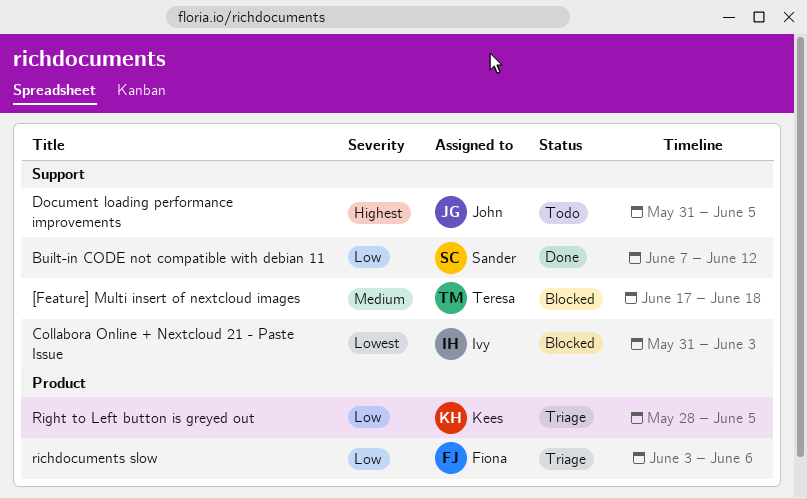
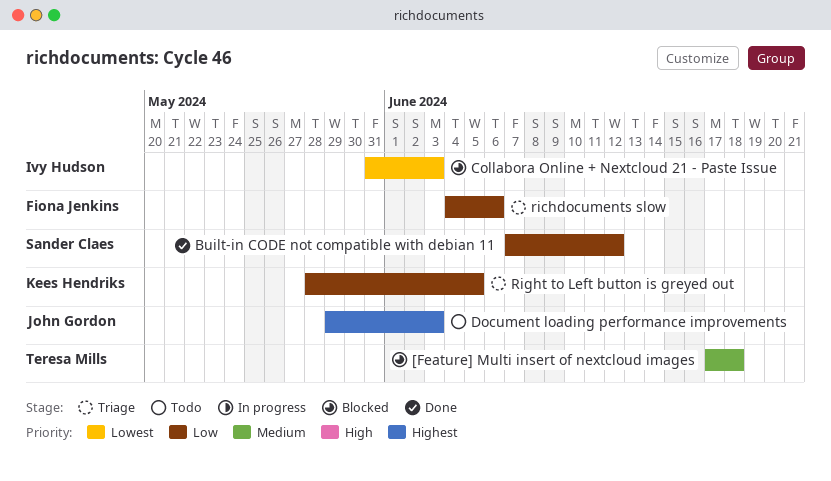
Document loading performance improvements, start: May 31 -> May 29
Document loading performance improvements, due: Jun 5 -> Jun 3
richdocuments slow, start: Jun 3 -> Jun 4

